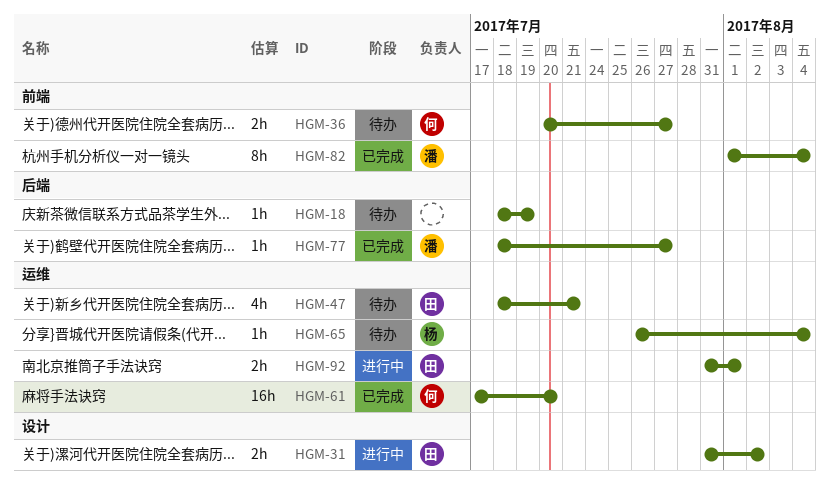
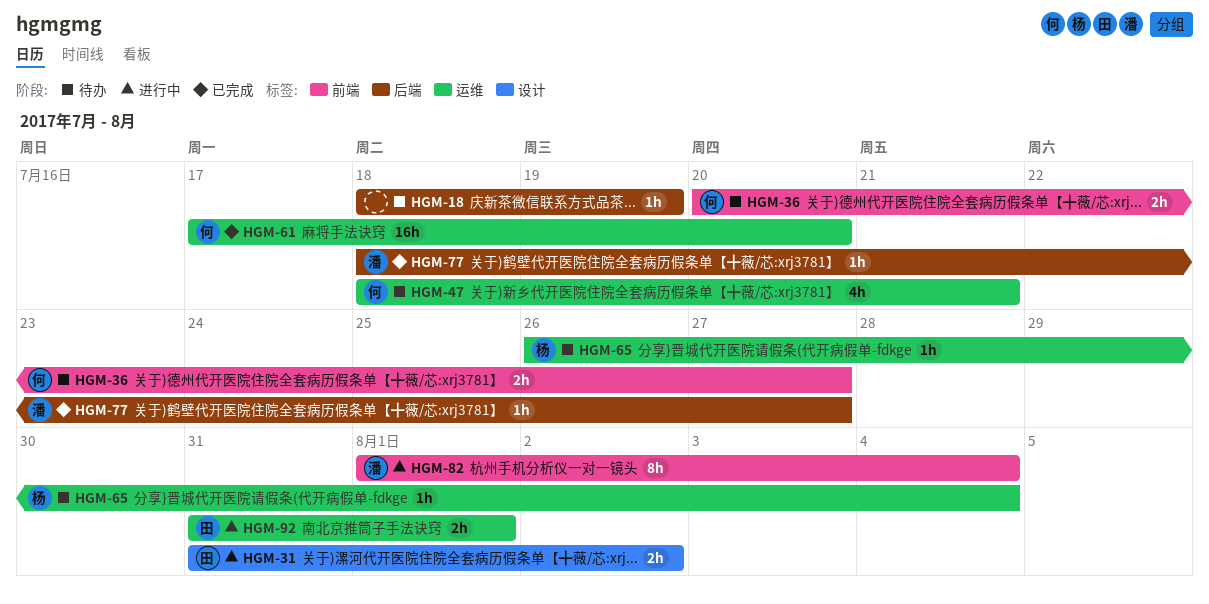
HGM-47, owner: 田 -> 何
HGM-82, status: 已完成 -> 进行中

